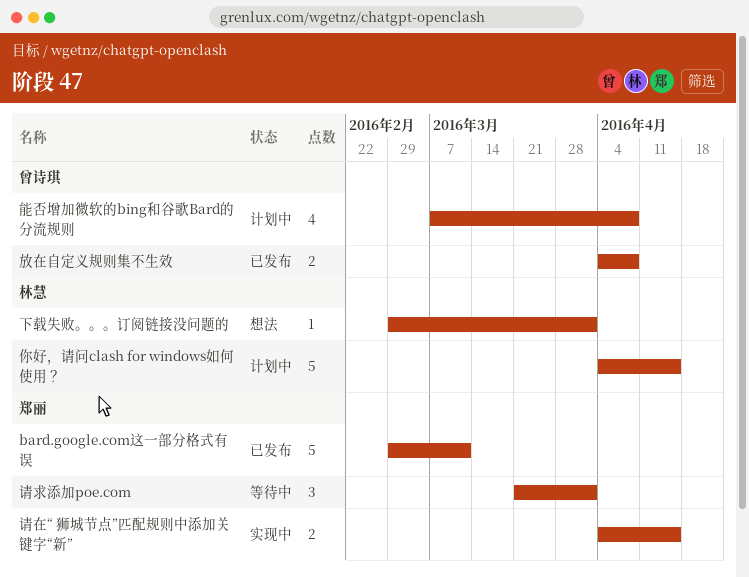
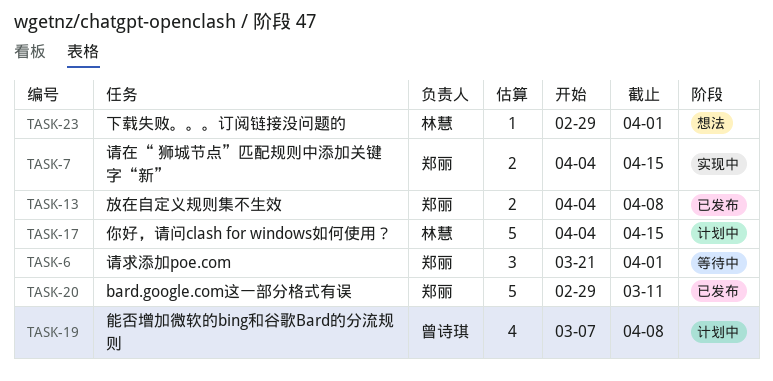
放在自定义规则集不生效, owner: 曾诗琪 -> 郑丽

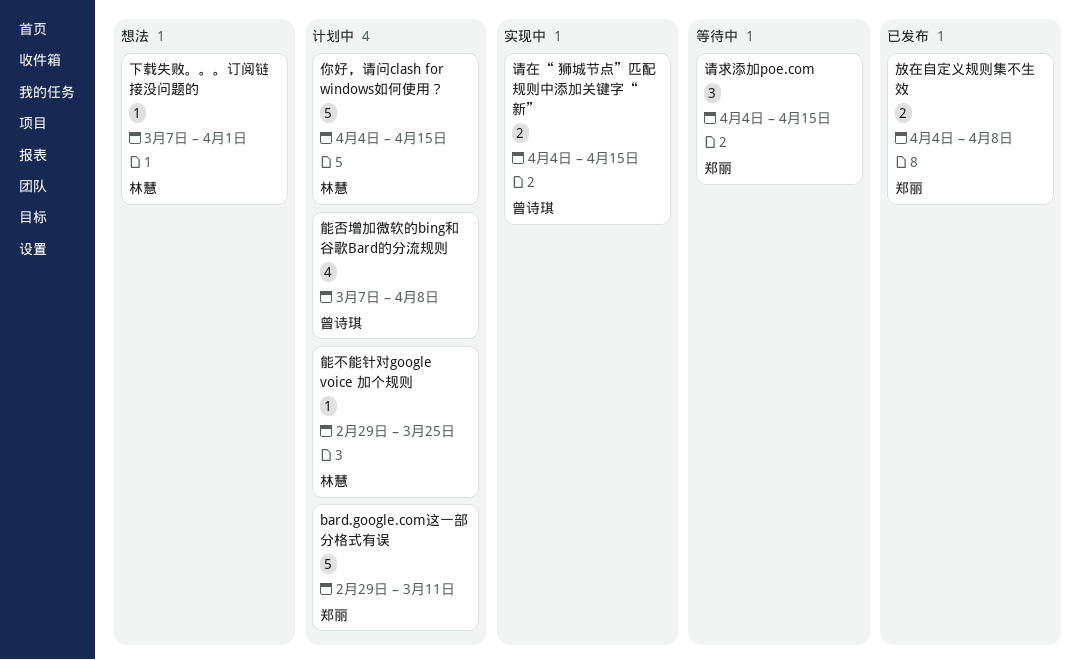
bard.google.com这一部分格式有误, status: 已发布 -> 计划中
下载失败。。。订阅链接没问题的, start: Feb 29 -> Mar 7
能不能针对google voice 加个规则: none -> present
请在“ 狮城节点”匹配规则中添加关键字“新”, owner: 郑丽 -> 曾诗琪
请求添加poe.com, start: Mar 21 -> Apr 4
请求添加poe.com, due: Apr 1 -> Apr 15

